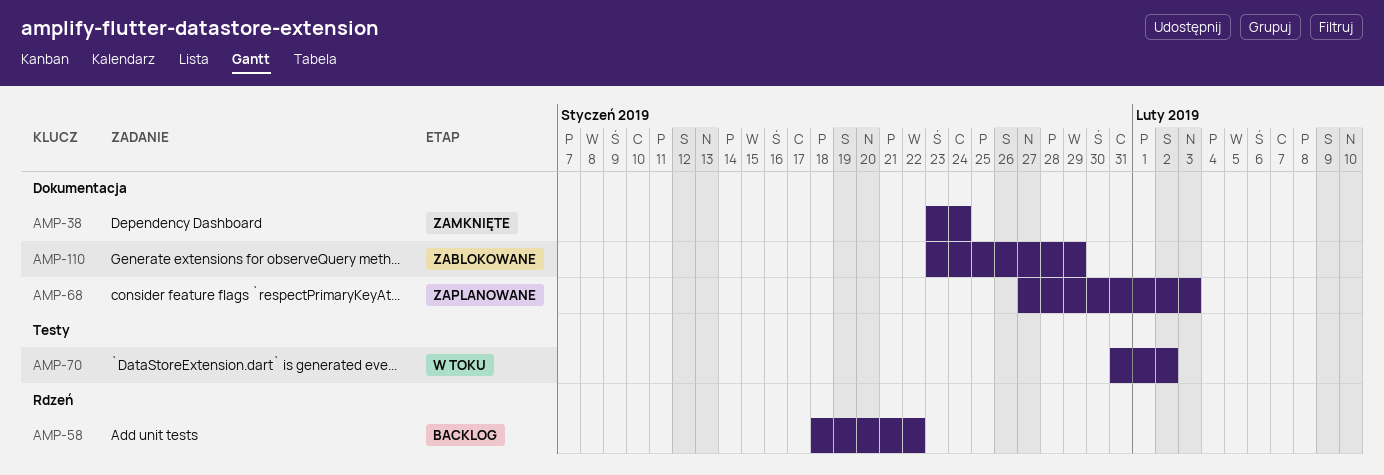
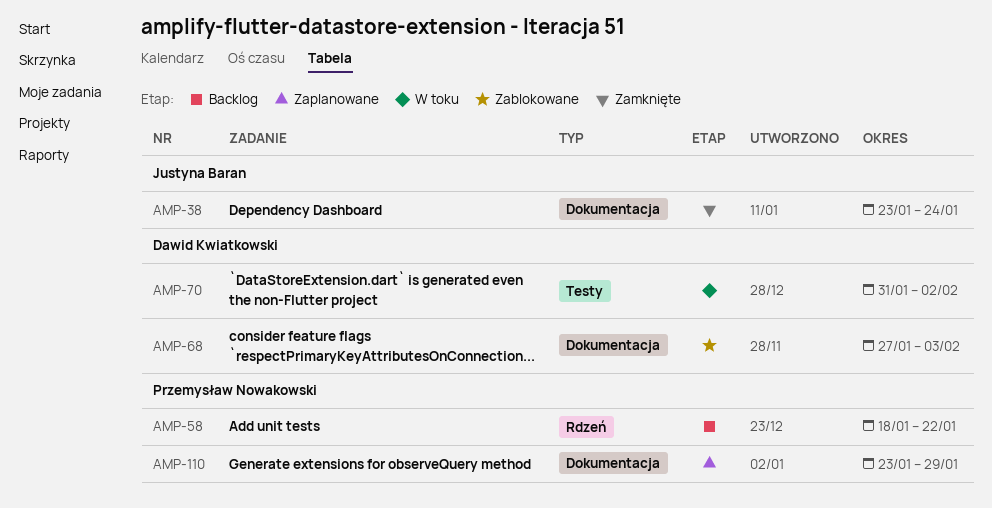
AMP-68, status: Zaplanowane -> Zablokowane
AMP-110, status: Zablokowane -> Zaplanowane

